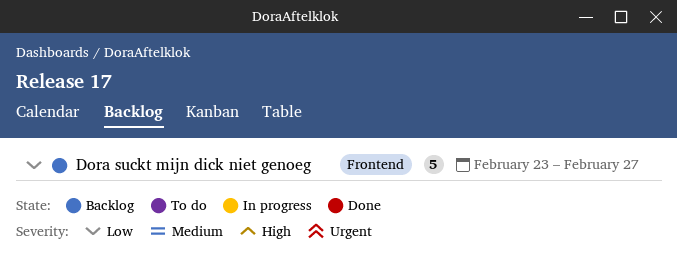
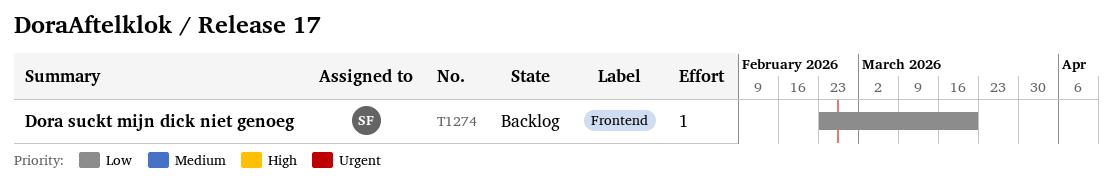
Dora suckt mijn dick niet genoeg, estimate: 5 -> 1
Dora suckt mijn dick niet genoeg, due: Feb 27 -> Mar 20

